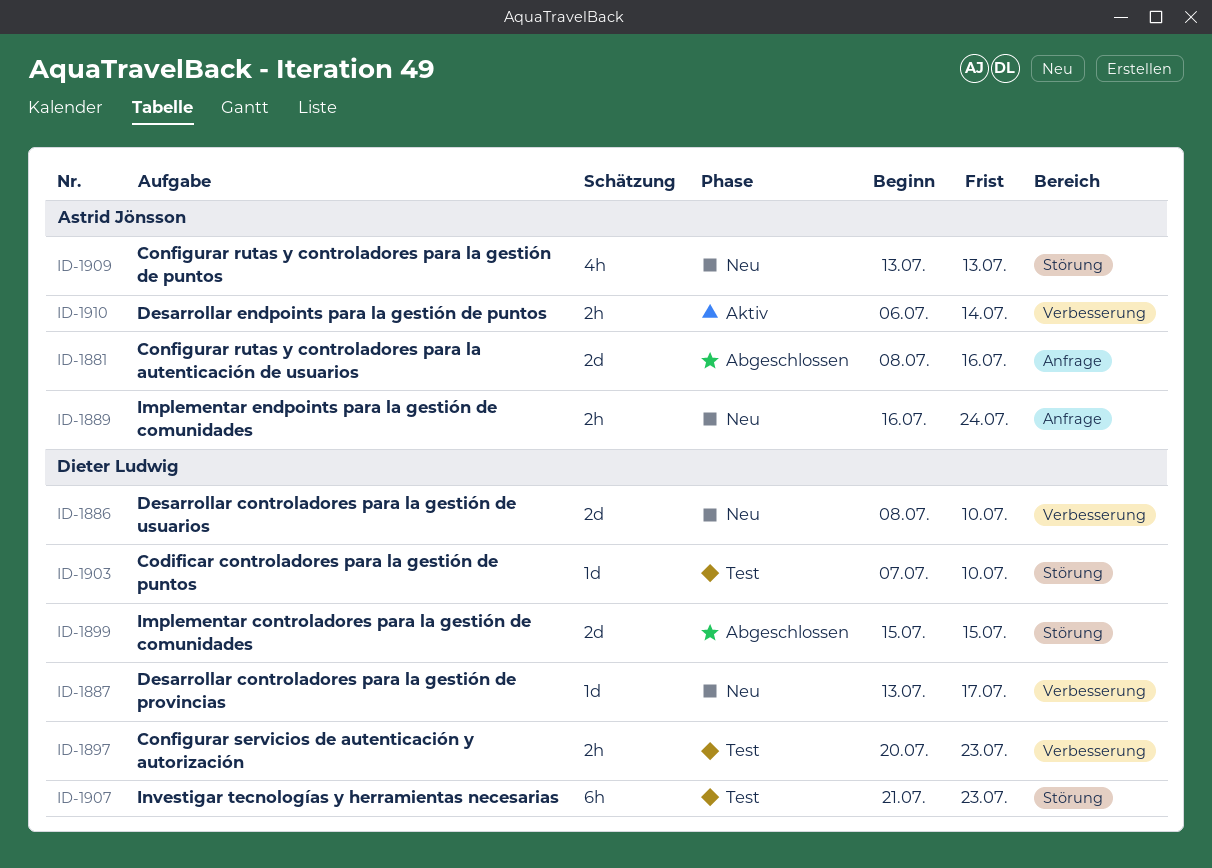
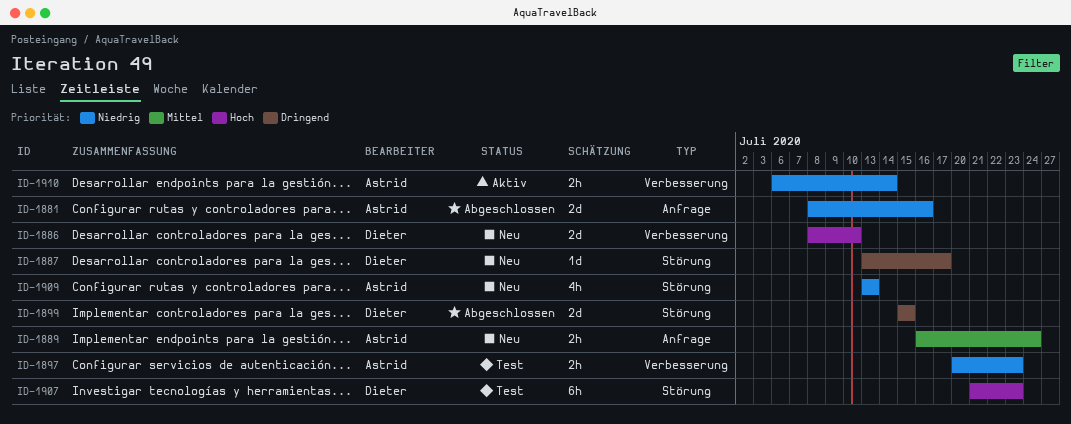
ID-1887, label: Verbesserung -> Störung
ID-1897, owner: Dieter Ludwig -> Astrid Jönsson
ID-1903: present -> none

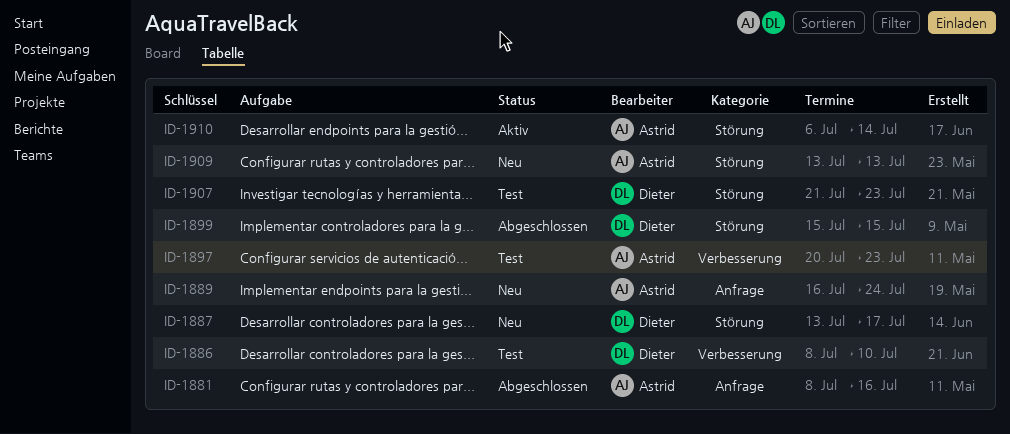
ID-1886, status: Neu -> Test
ID-1910, label: Verbesserung -> Störung

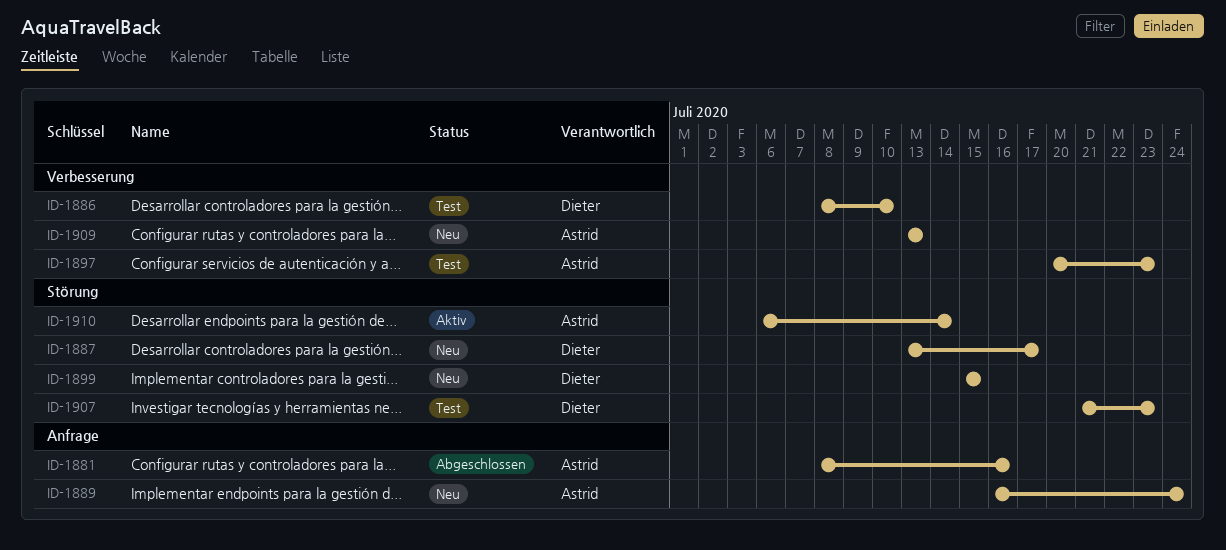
ID-1899, status: Abgeschlossen -> Neu
ID-1909, label: Störung -> Verbesserung

